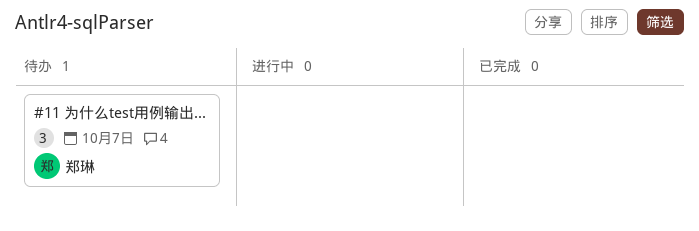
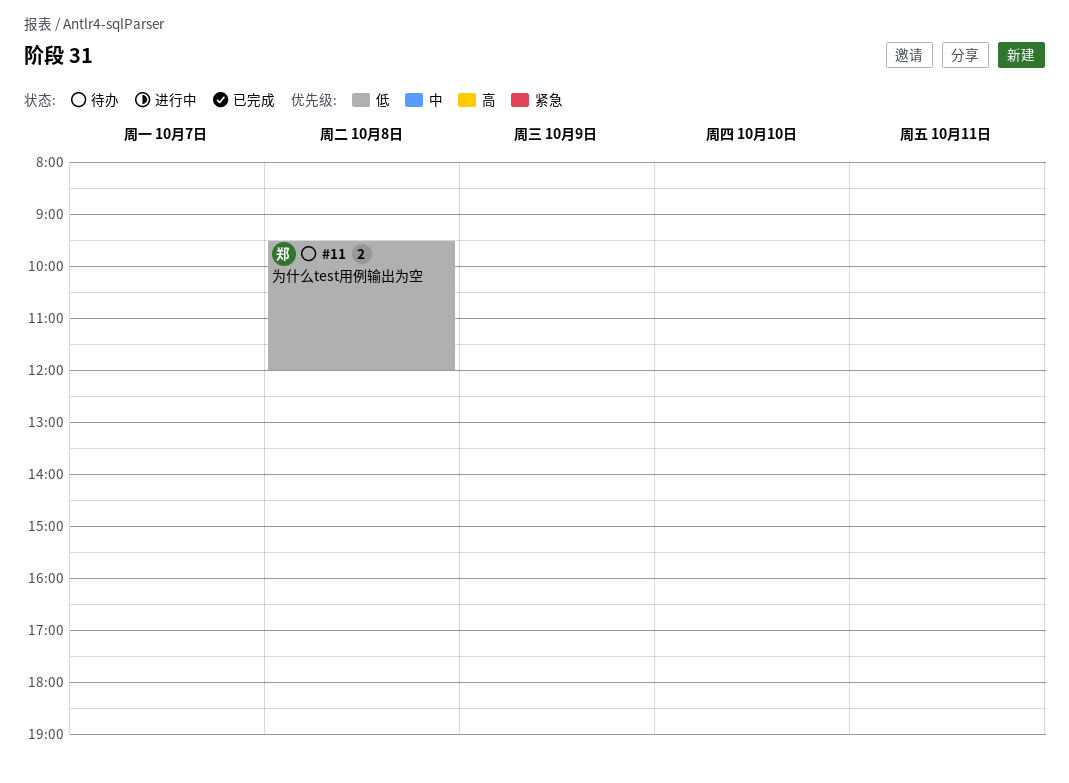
#11, estimate: 3 -> 2
#11, day: Oct 7 -> Oct 8

